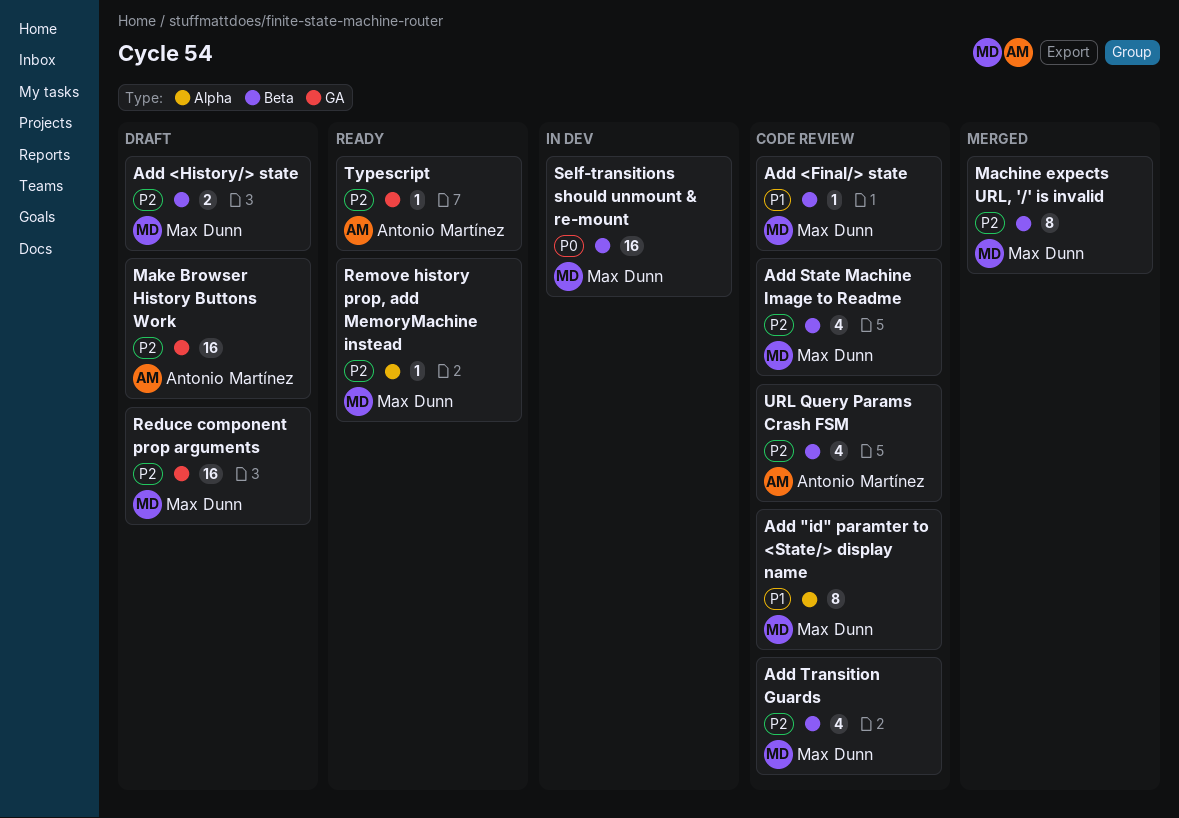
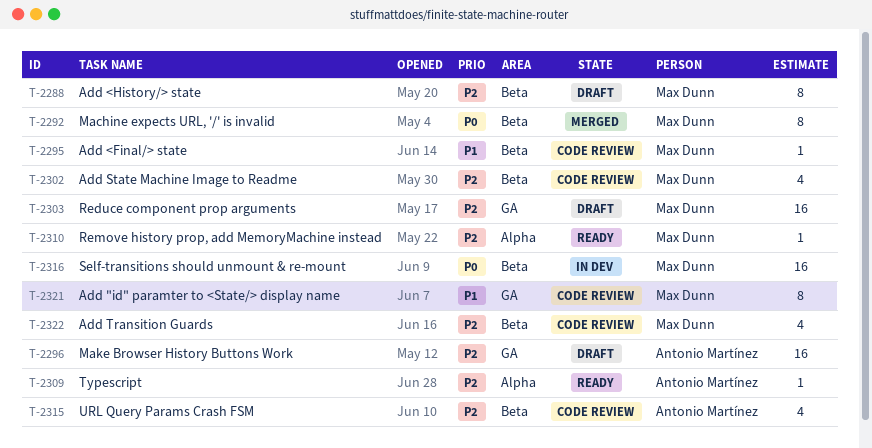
Add "id" paramter to <State/> display name, label: Alpha -> GA
Add <History/> state, estimate: 2 -> 8
Machine expects URL, '/' is invalid, priority: P2 -> P0
Typescript, label: GA -> Alpha

